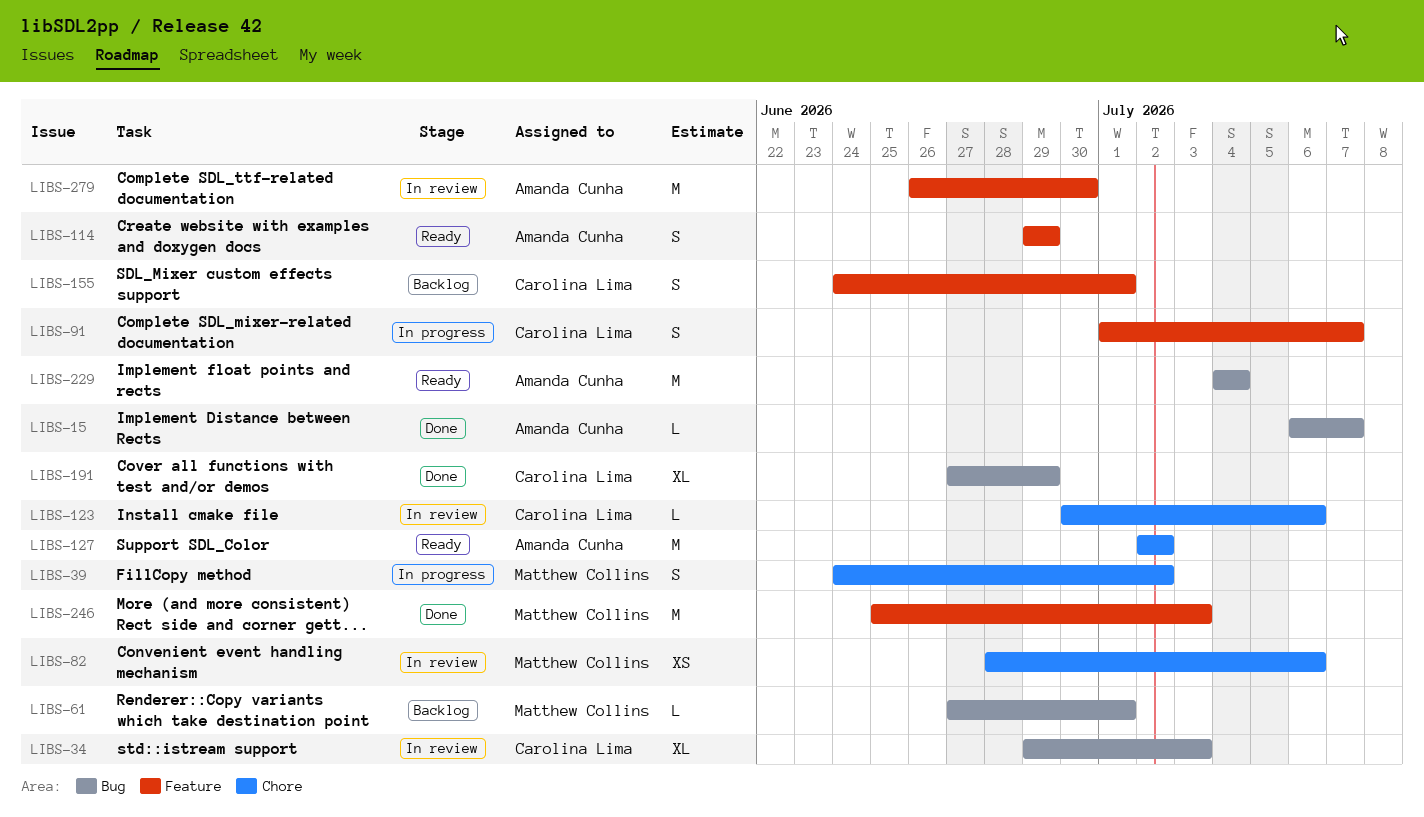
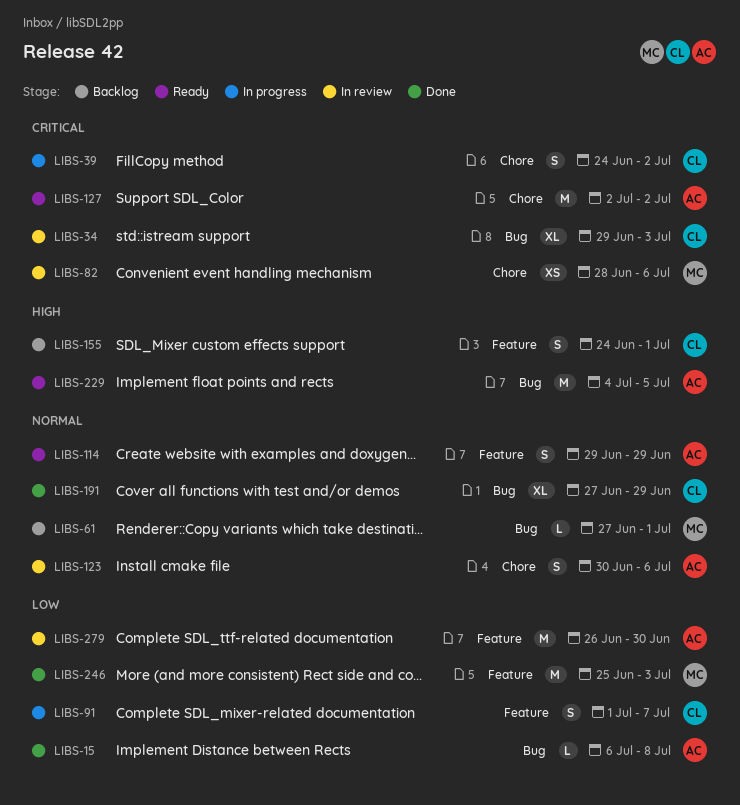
LIBS-15, due: Jul 7 -> Jul 8
LIBS-39, owner: Matthew Collins -> Carolina Lima
LIBS-123, owner: Carolina Lima -> Amanda Cunha
LIBS-123, estimate: L -> S
LIBS-229, due: Jul 4 -> Jul 5

